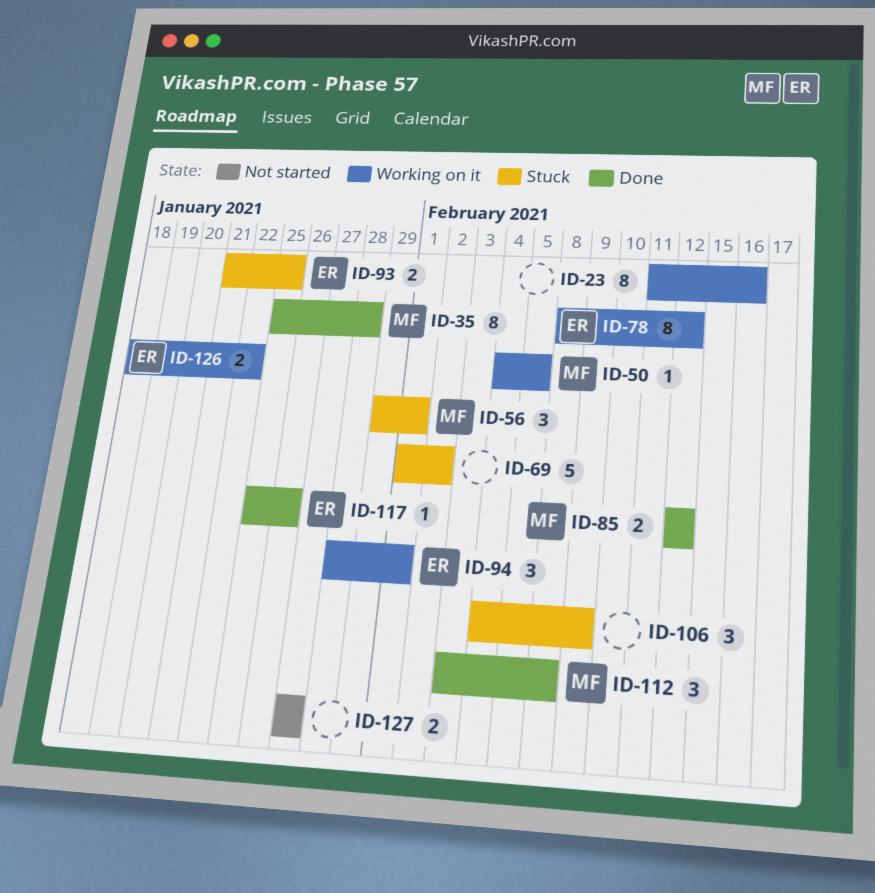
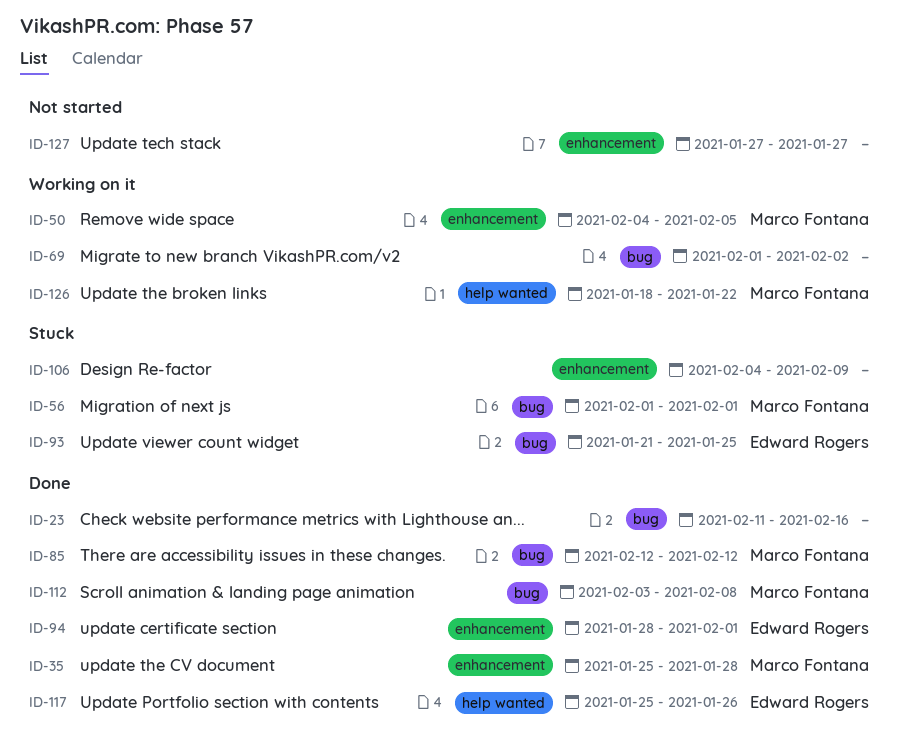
ID-23, status: Working on it -> Done
ID-56, start: Jan 29 -> Feb 1
ID-69, status: Stuck -> Working on it
ID-78: present -> none
ID-94, status: Working on it -> Done
ID-126, owner: Edward Rogers -> Marco Fontana

